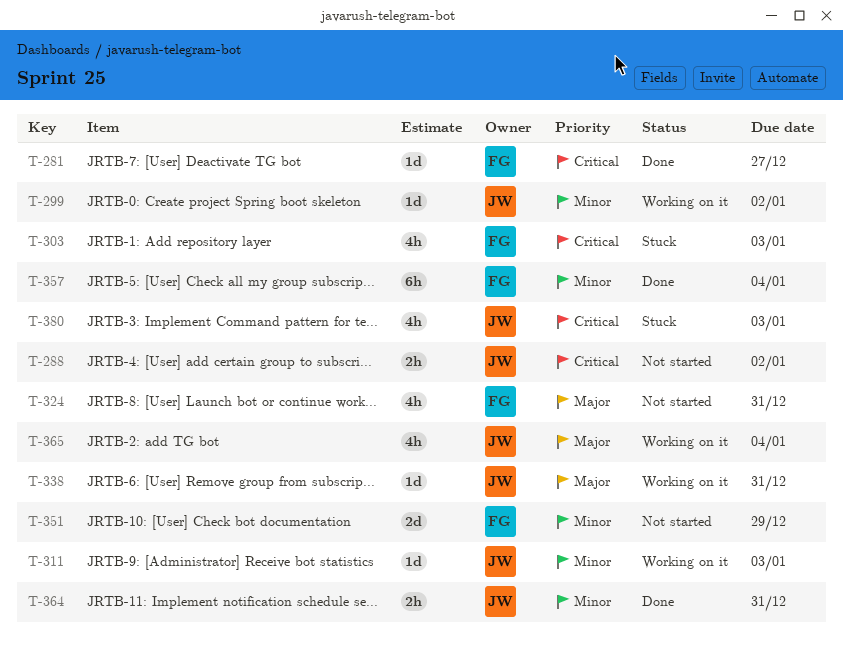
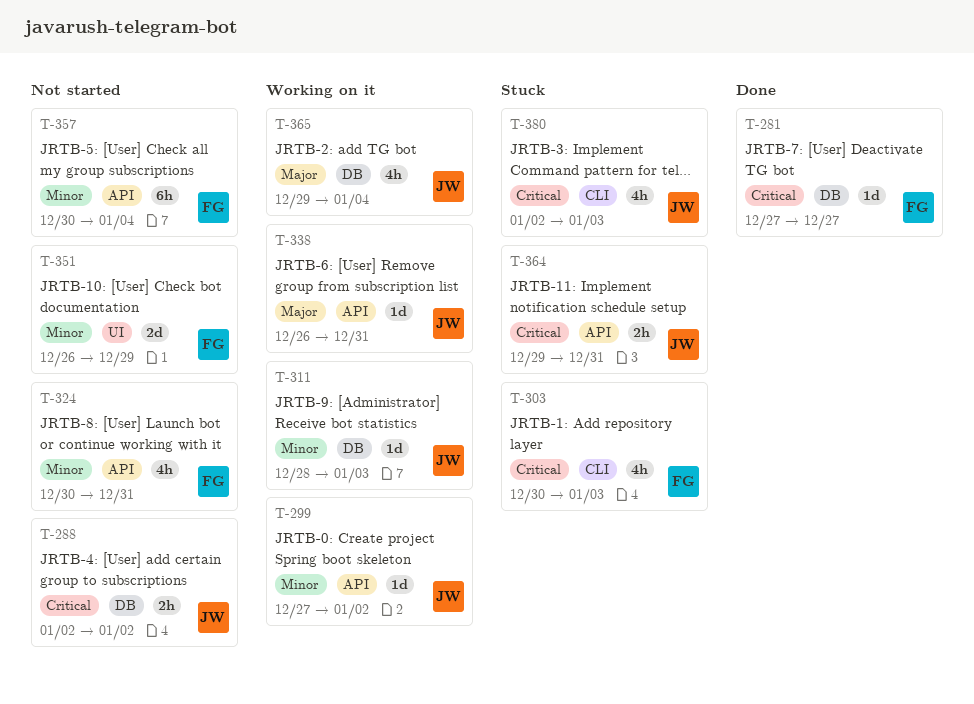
T-324, priority: Major -> Minor
T-357, status: Done -> Not started
T-364, status: Done -> Stuck
T-364, priority: Minor -> Critical

